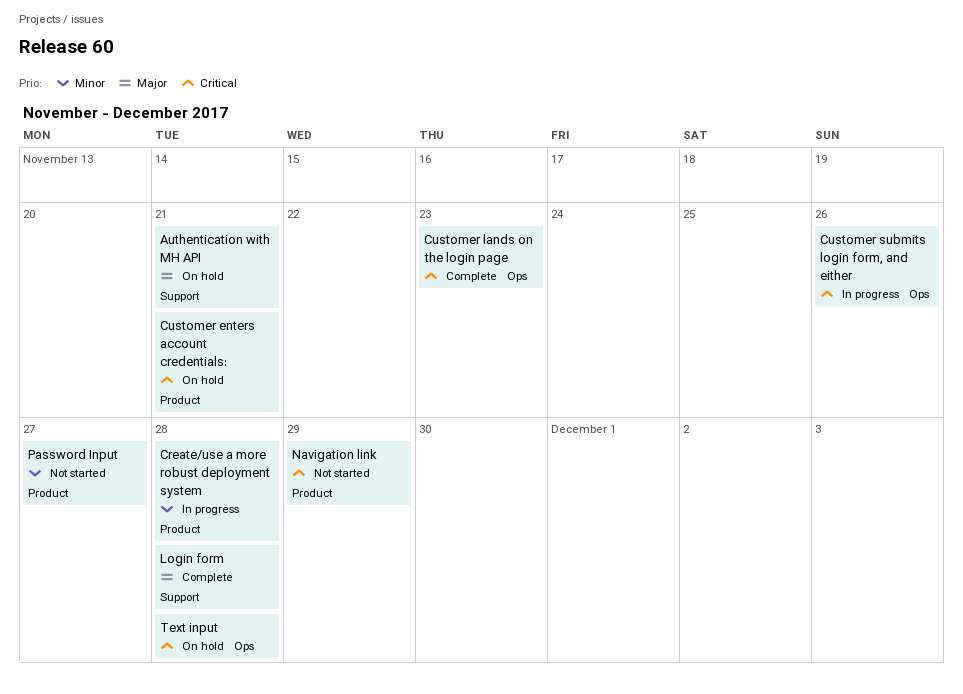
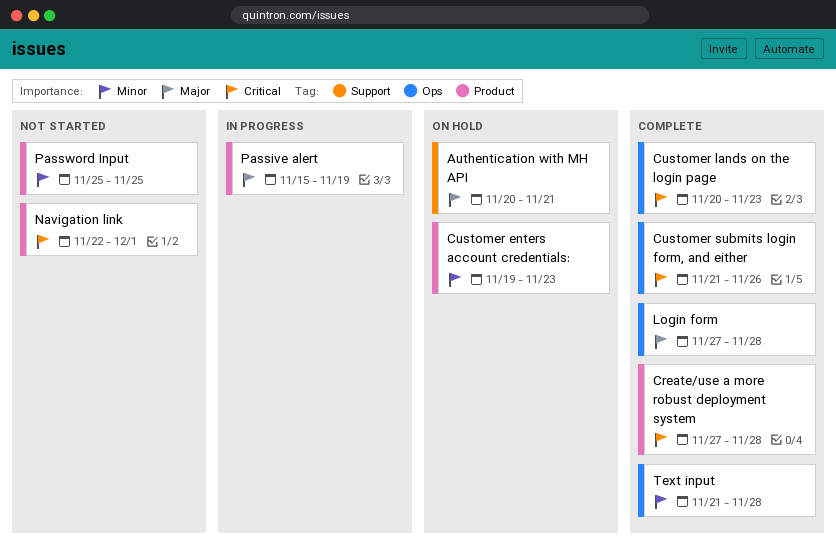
Create/use a more robust deployment system, status: In progress -> Complete
Create/use a more robust deployment system, priority: Minor -> Critical
Customer enters account credentials:, priority: Critical -> Minor
Customer enters account credentials:, due: Nov 21 -> Nov 23
Customer submits login form, and either, status: In progress -> Complete
Login form, label: Support -> Ops
Navigation link, due: Nov 29 -> Dec 1
Passive alert: none -> present
Password Input, due: Nov 27 -> Nov 25
Text input, status: On hold -> Complete
Text input, priority: Critical -> Minor

